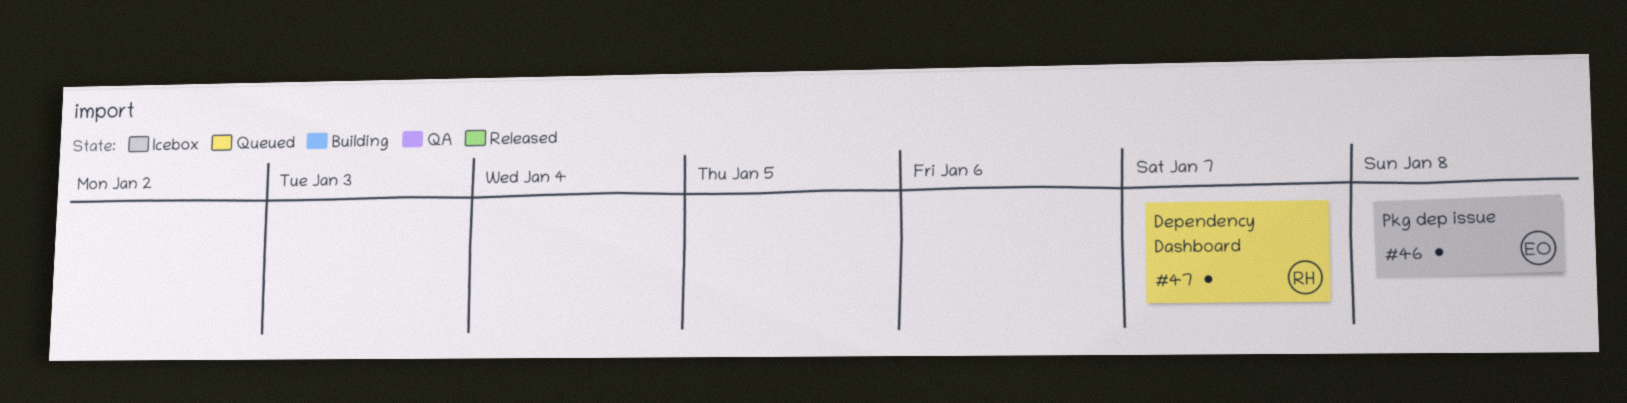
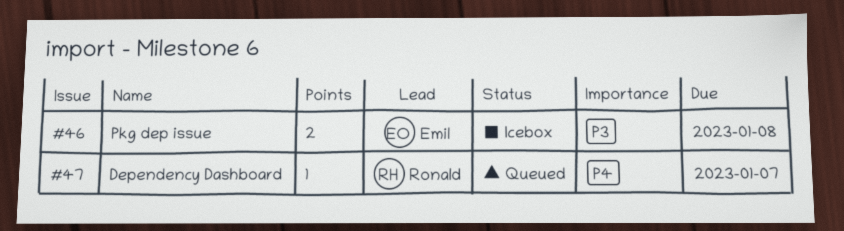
#46, estimate: 1 -> 2

